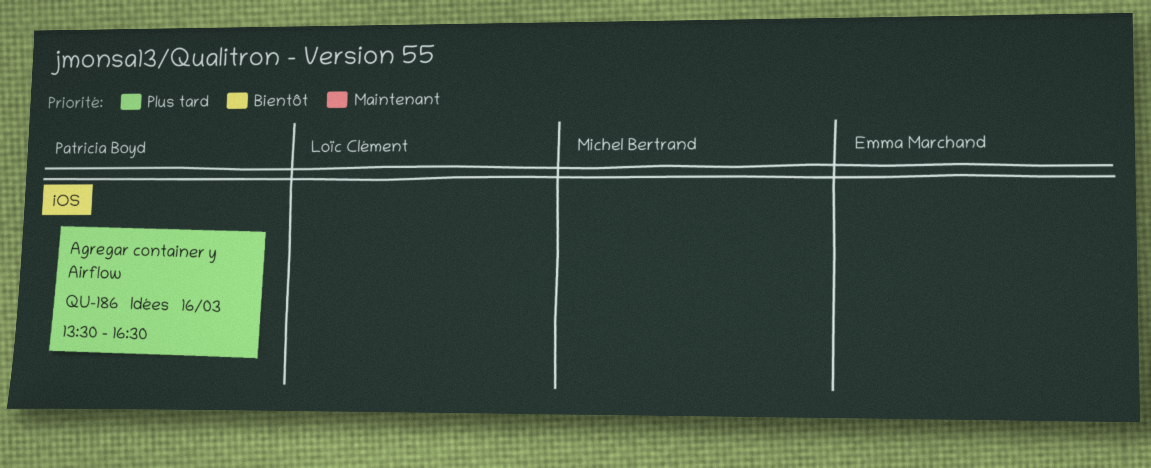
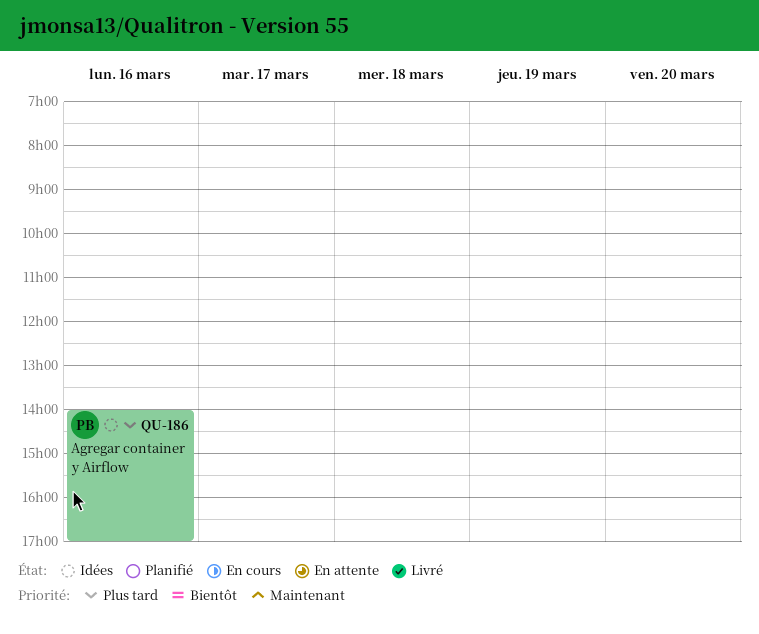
QU-186, begins: 13:30 -> 14:00
QU-186, ends: 16:30 -> 17:00

